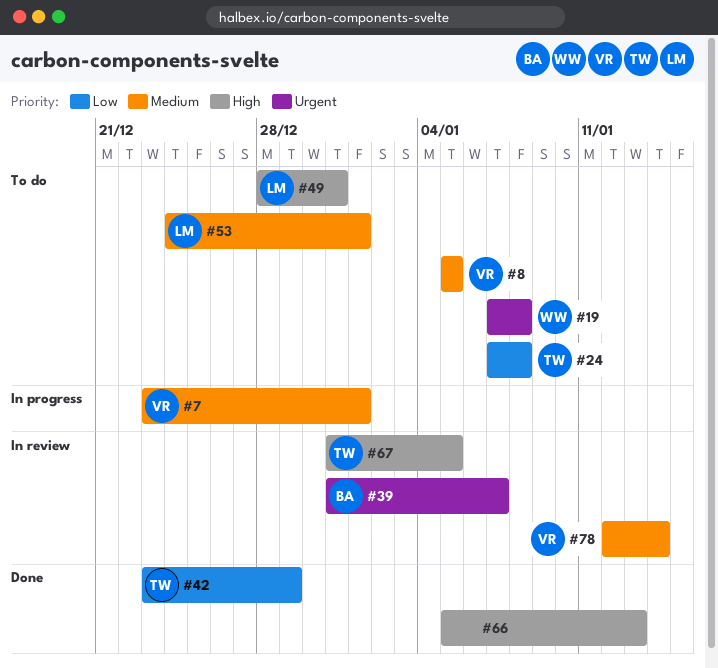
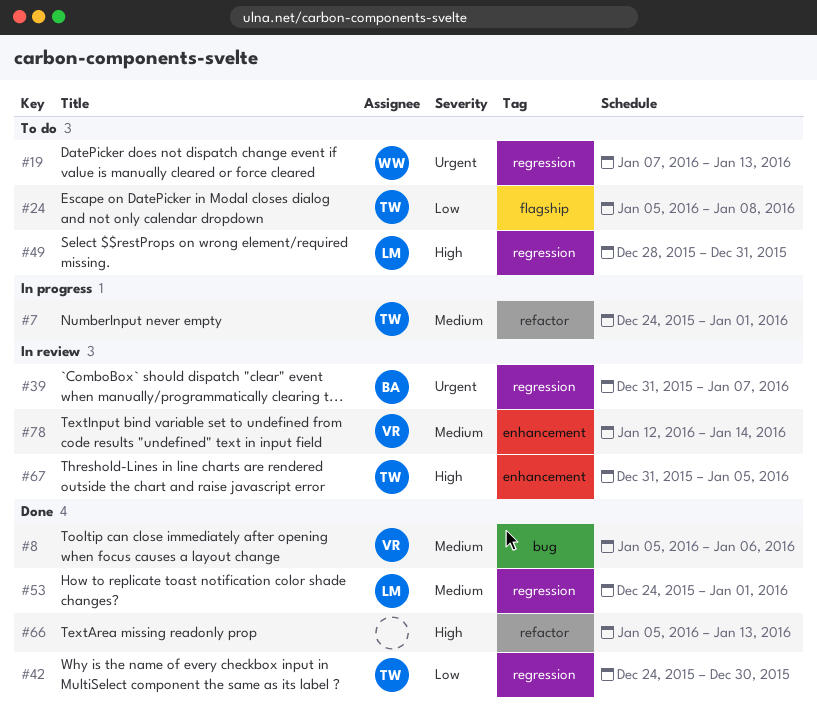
#7, owner: VR -> TW
#7, start: Dec 23 -> Dec 24
#8, status: To do -> Done
#8, due: Jan 5 -> Jan 6
#19, due: Jan 8 -> Jan 13
#24, start: Jan 7 -> Jan 5
#42, start: Dec 23 -> Dec 24
#42, due: Dec 29 -> Dec 30
#53, status: To do -> Done

